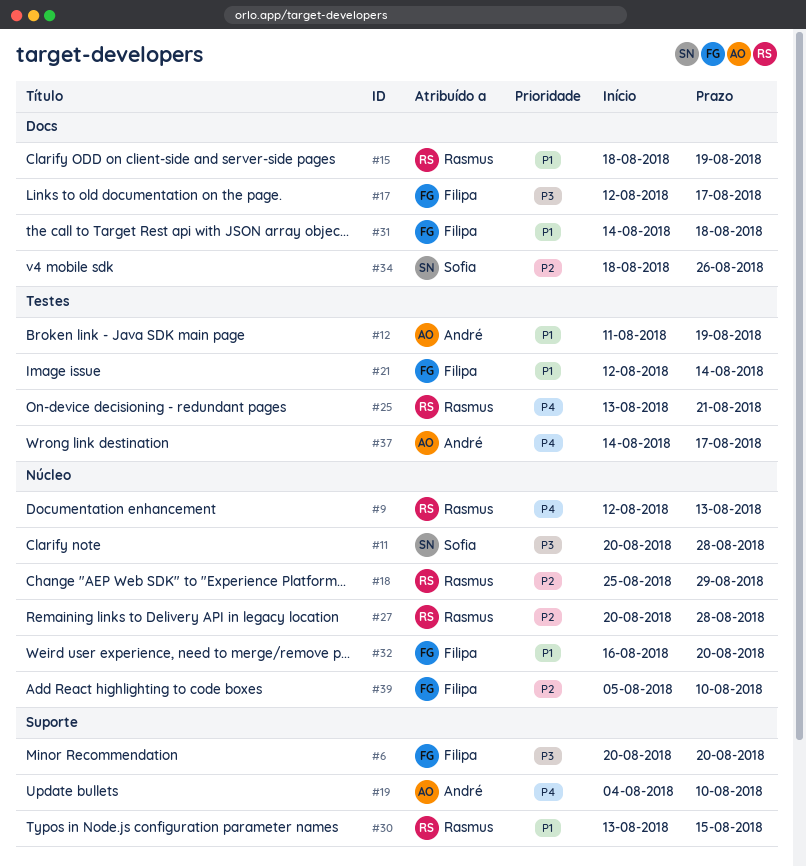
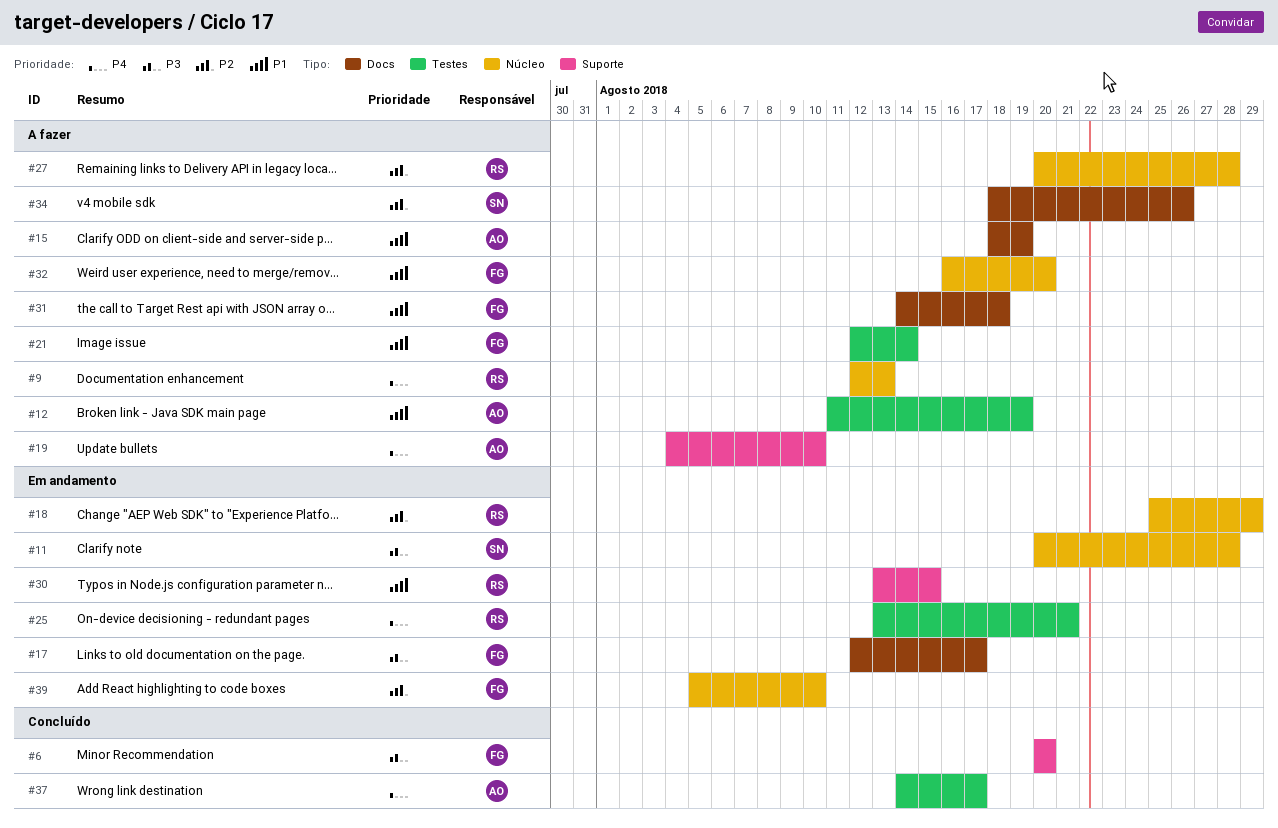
#15, owner: Rasmus -> André

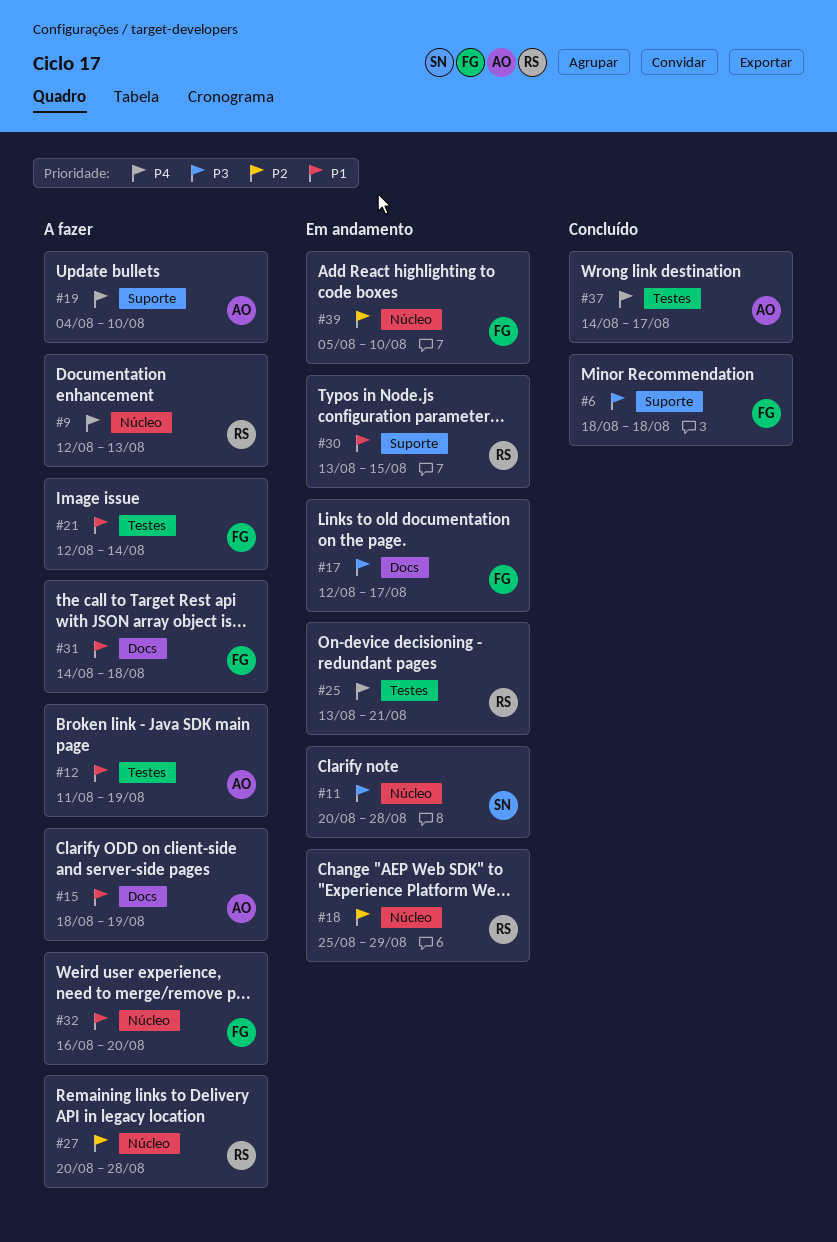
#6, start: Aug 20 -> Aug 18
#6, due: Aug 20 -> Aug 18
#34: present -> none

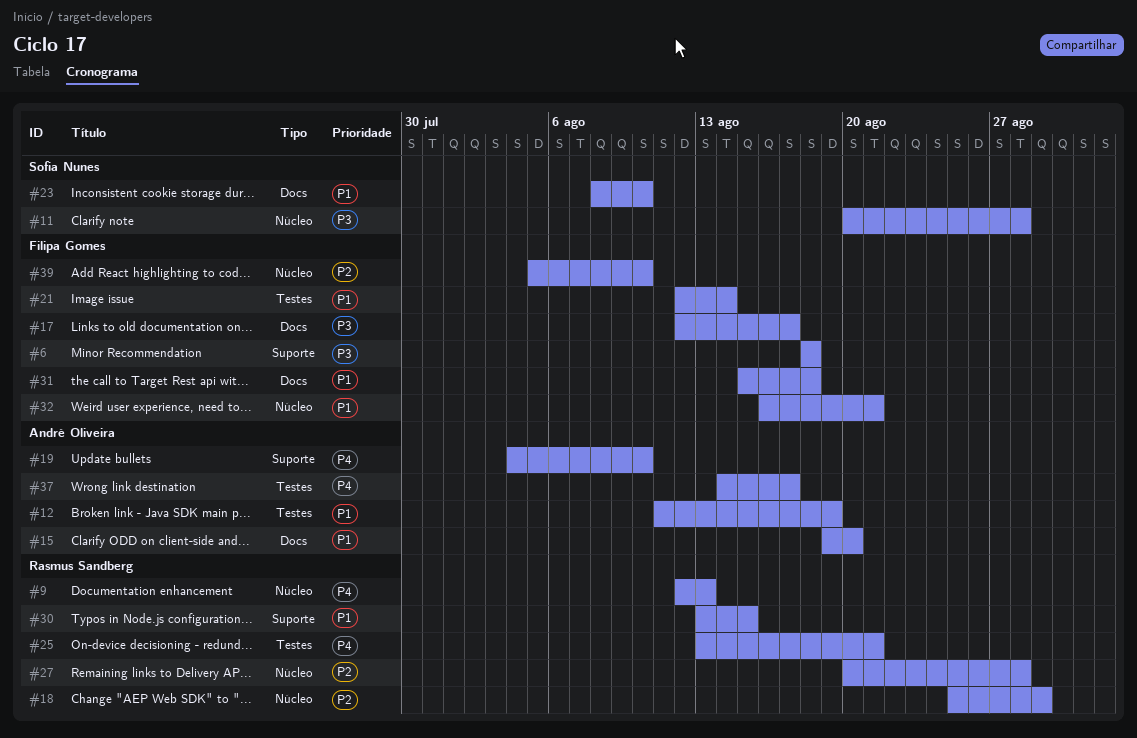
#15, start: Aug 18 -> Aug 19
#15, due: Aug 19 -> Aug 20
#23: none -> present
#31, start: Aug 14 -> Aug 15
#32, due: Aug 20 -> Aug 21

